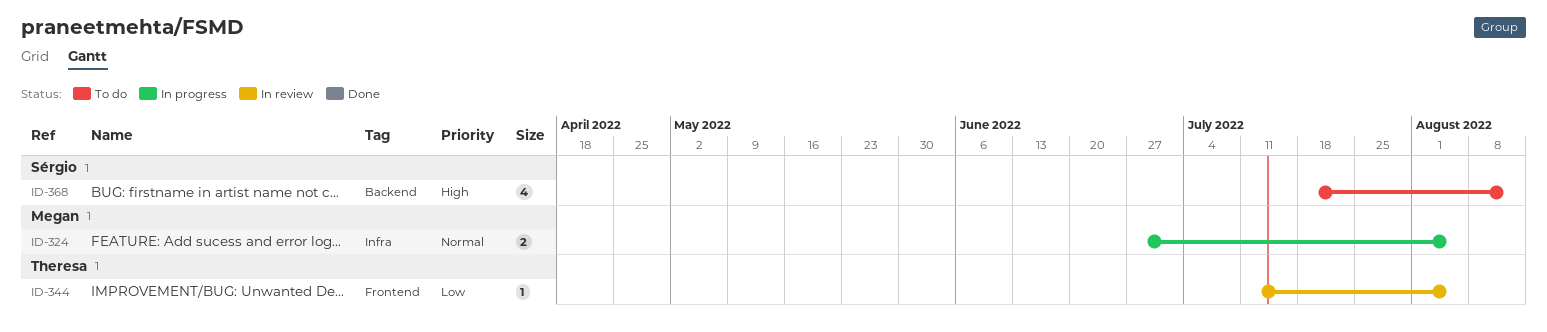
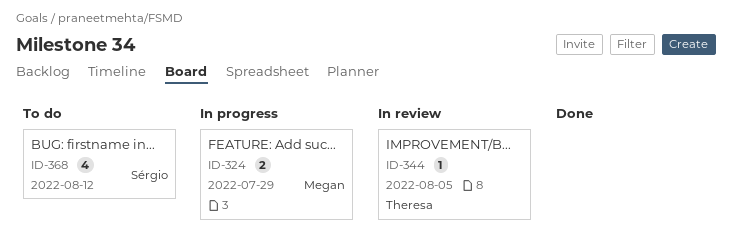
ID-324, due: Aug 5 -> Jul 29

